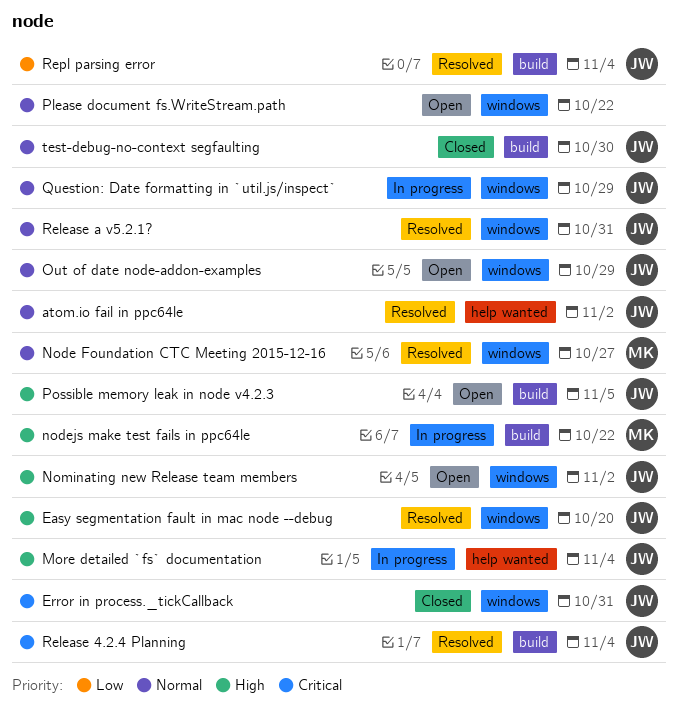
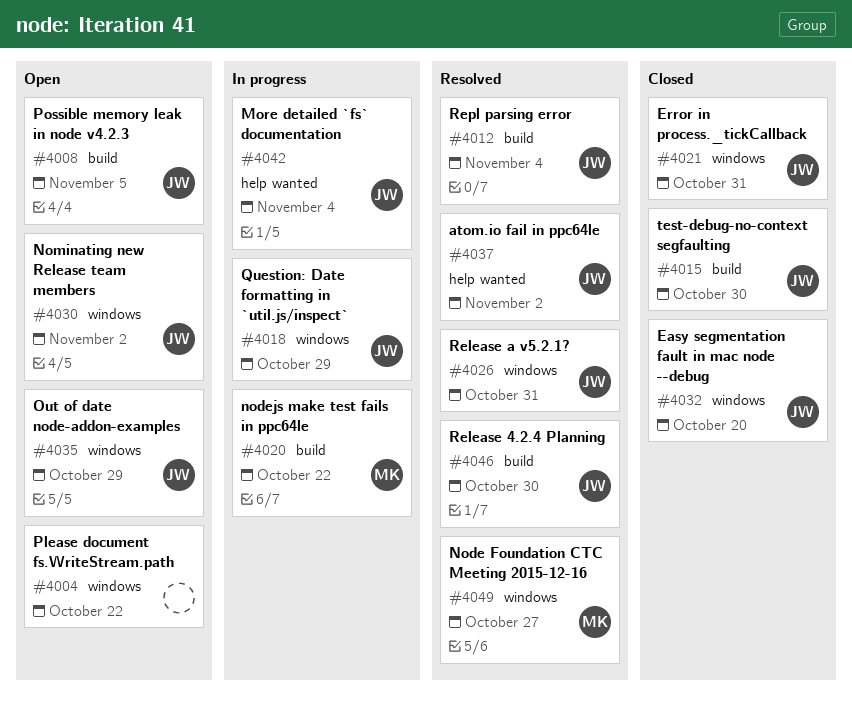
Easy segmentation fault in mac node --debug, status: Resolved -> Closed
Release 4.2.4 Planning, due: Nov 4 -> Oct 30

